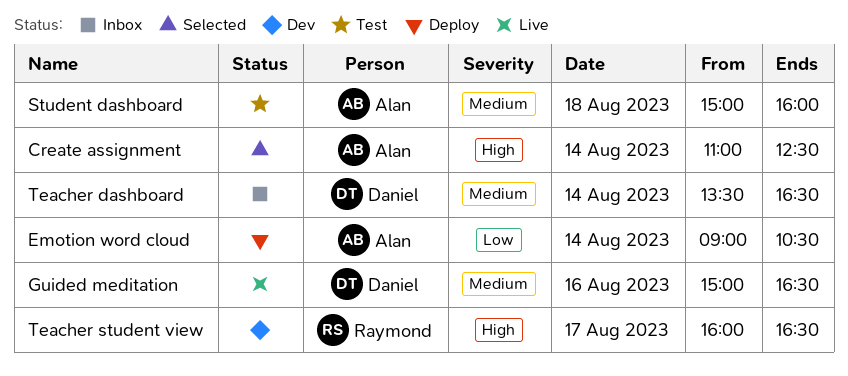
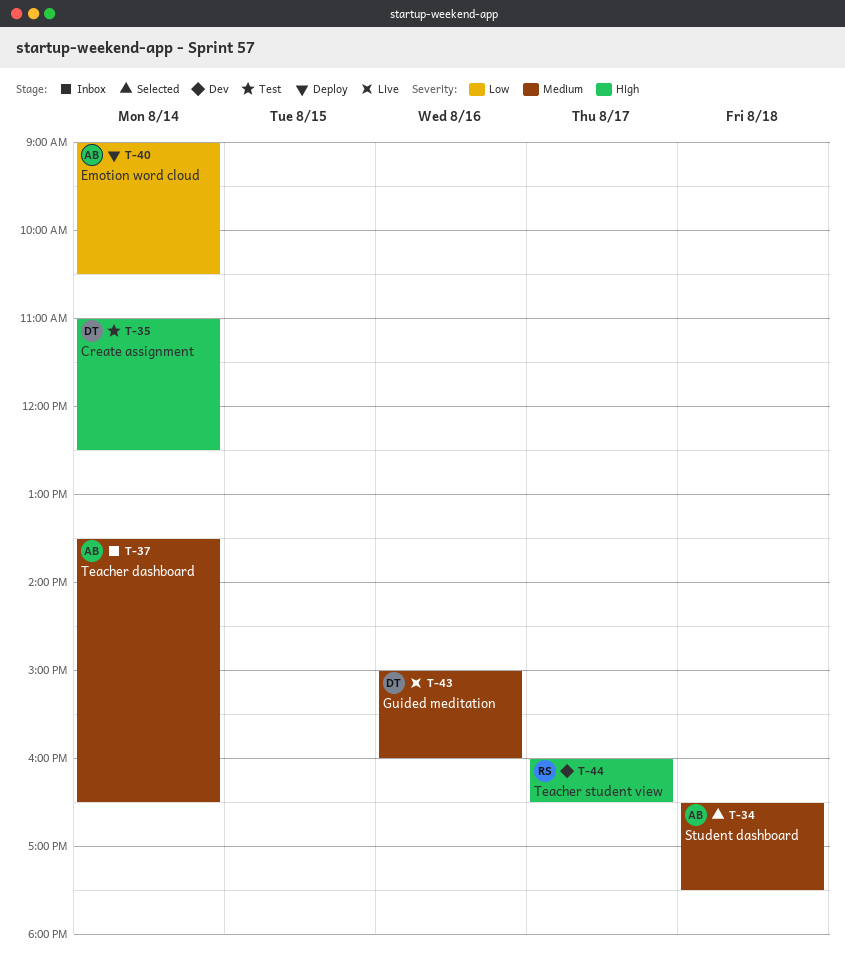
Create assignment, status: Selected -> Test
Create assignment, owner: Alan -> Daniel
Guided meditation, ends: 16:30 -> 16:00
Student dashboard, status: Test -> Selected
Student dashboard, begins: 15:00 -> 16:30
Student dashboard, ends: 16:00 -> 17:30
Teacher dashboard, owner: Daniel -> Alan

